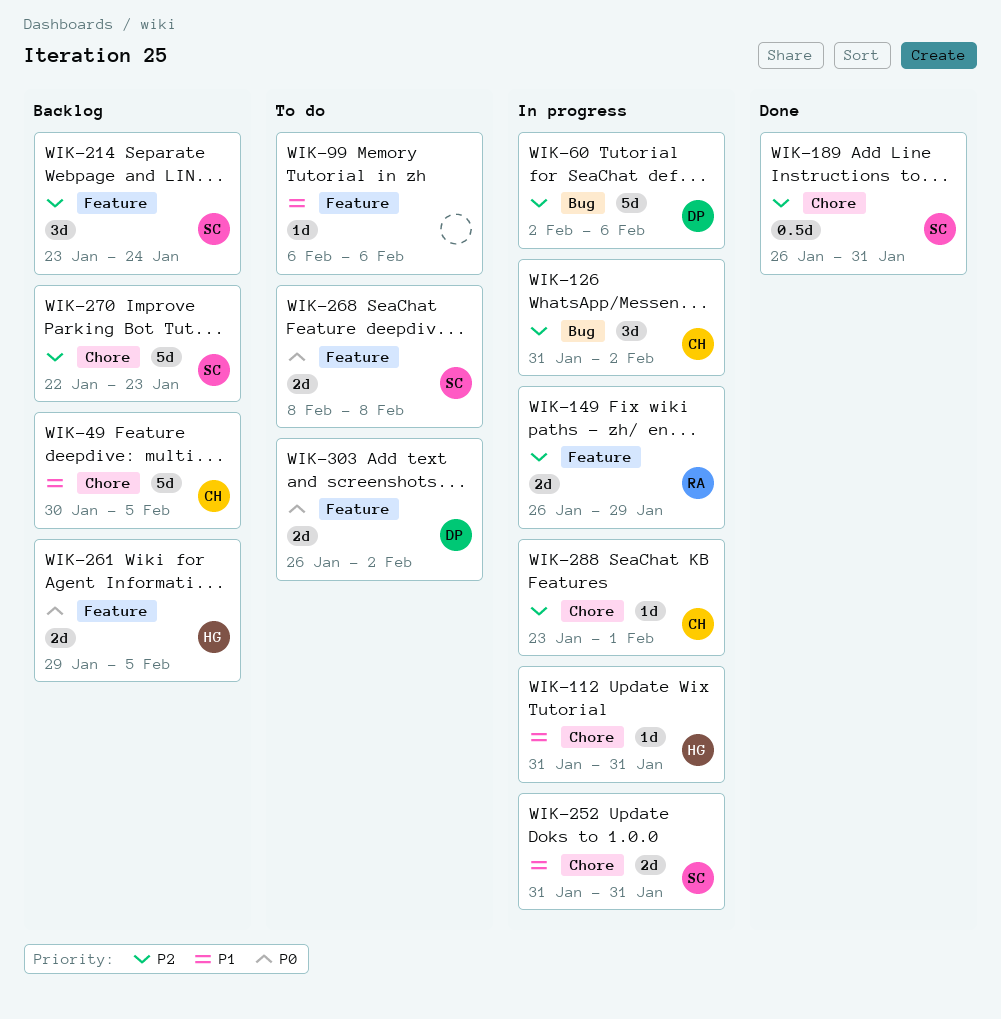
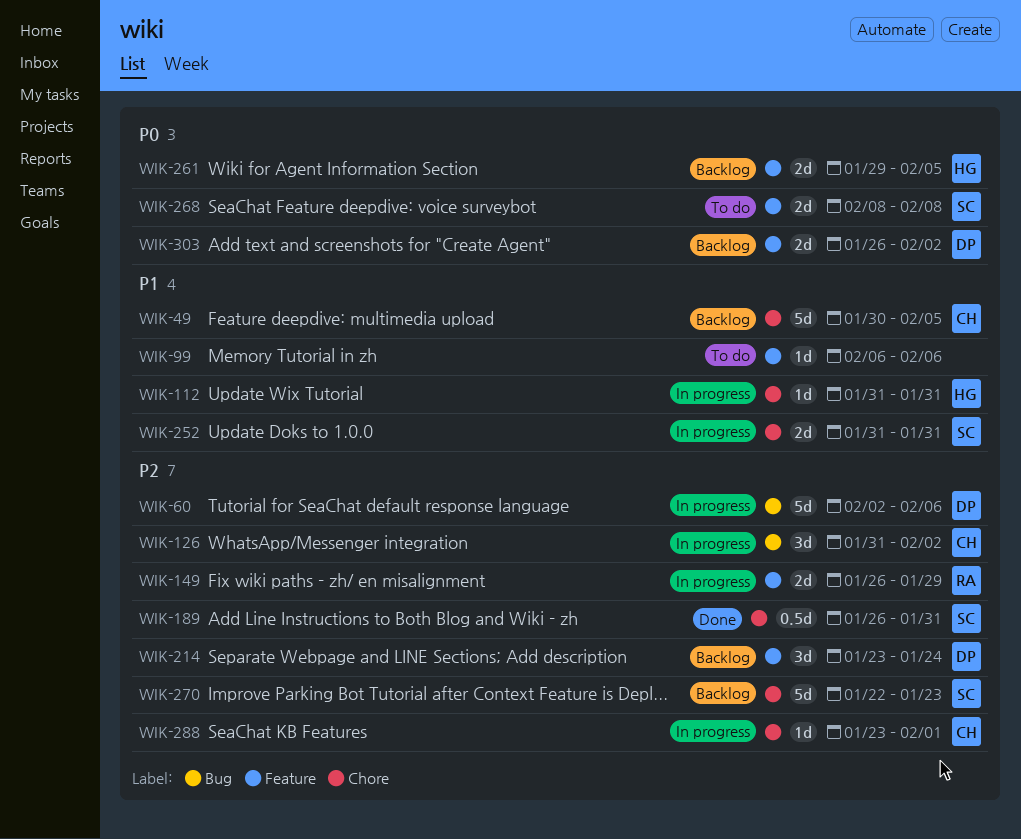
WIK-214, owner: SC -> DP
WIK-303, status: To do -> Backlog

